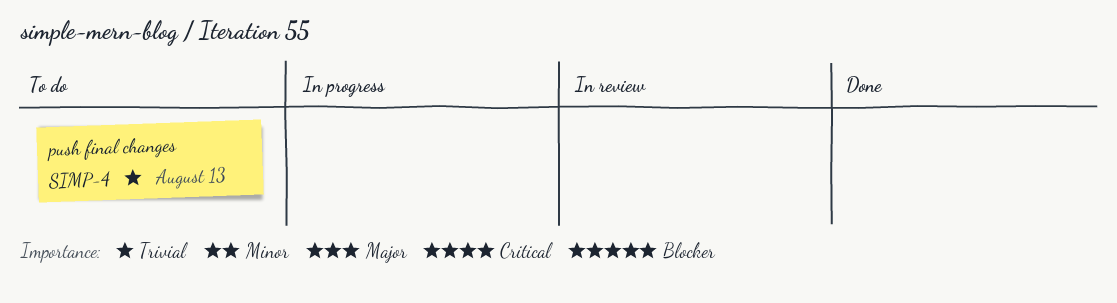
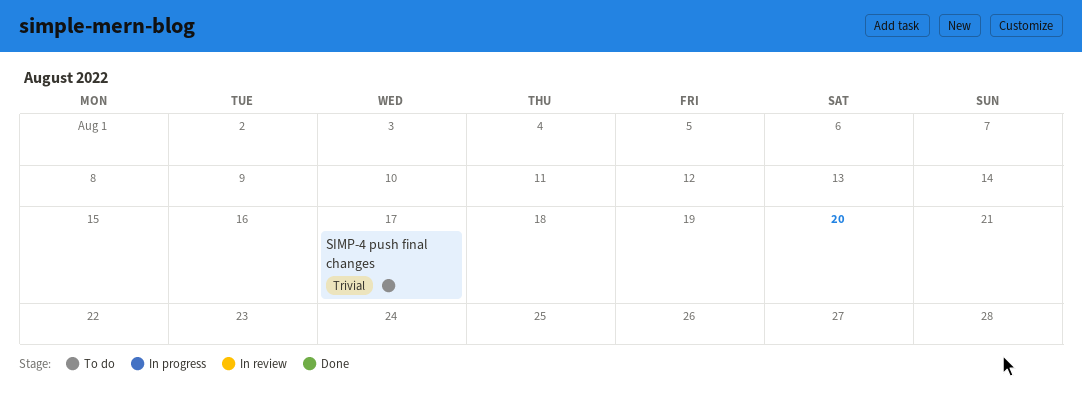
SIMP-4, due: Aug 13 -> Aug 17

